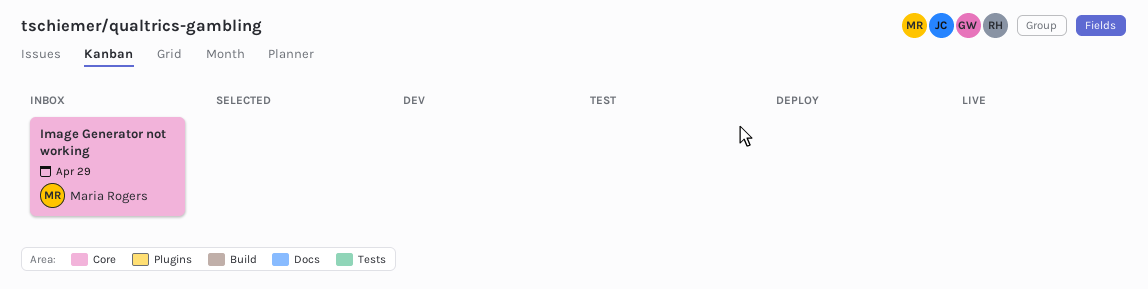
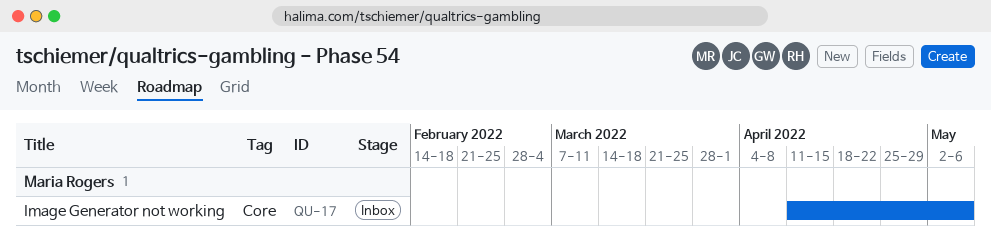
Image Generator not working, due: Apr 29 -> May 6

